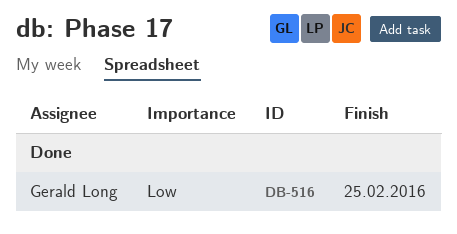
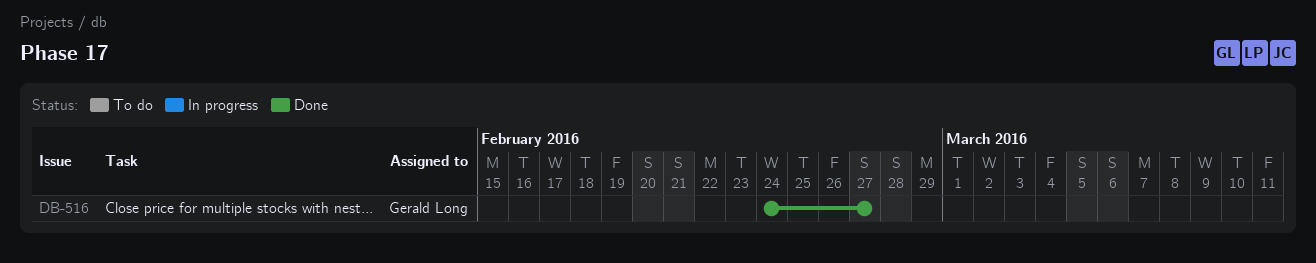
DB-516, due: Feb 25 -> Feb 27

